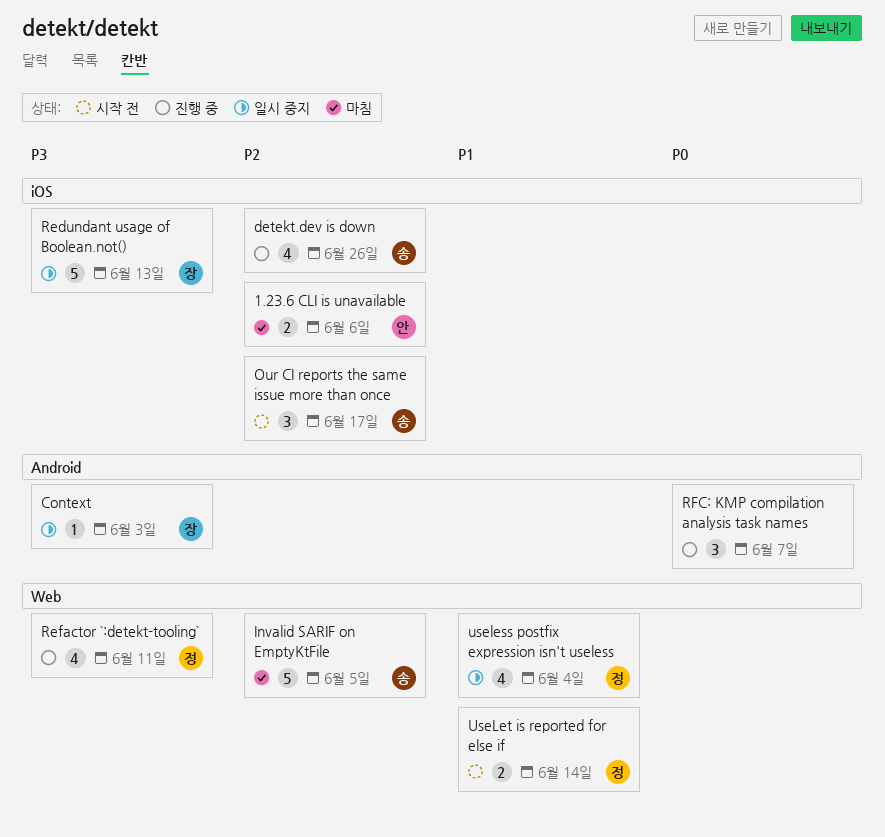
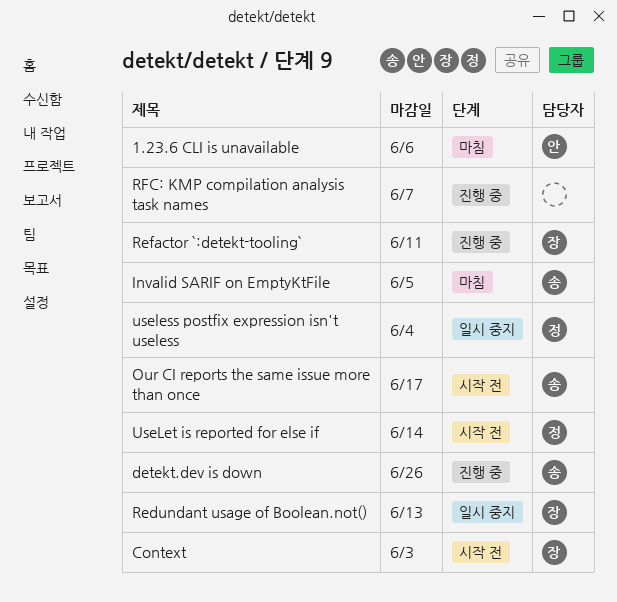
Context, status: 일시 중지 -> 시작 전
Refactor `:detekt-tooling`, owner: 정 -> 장

